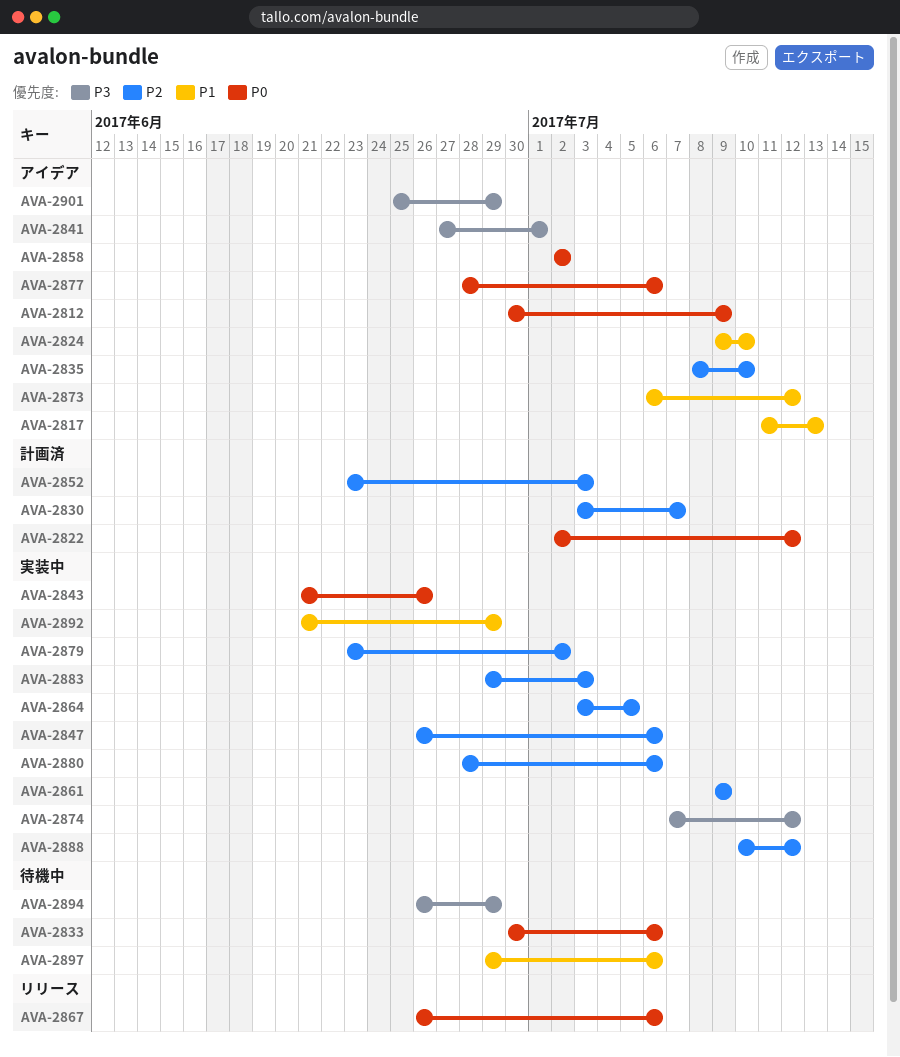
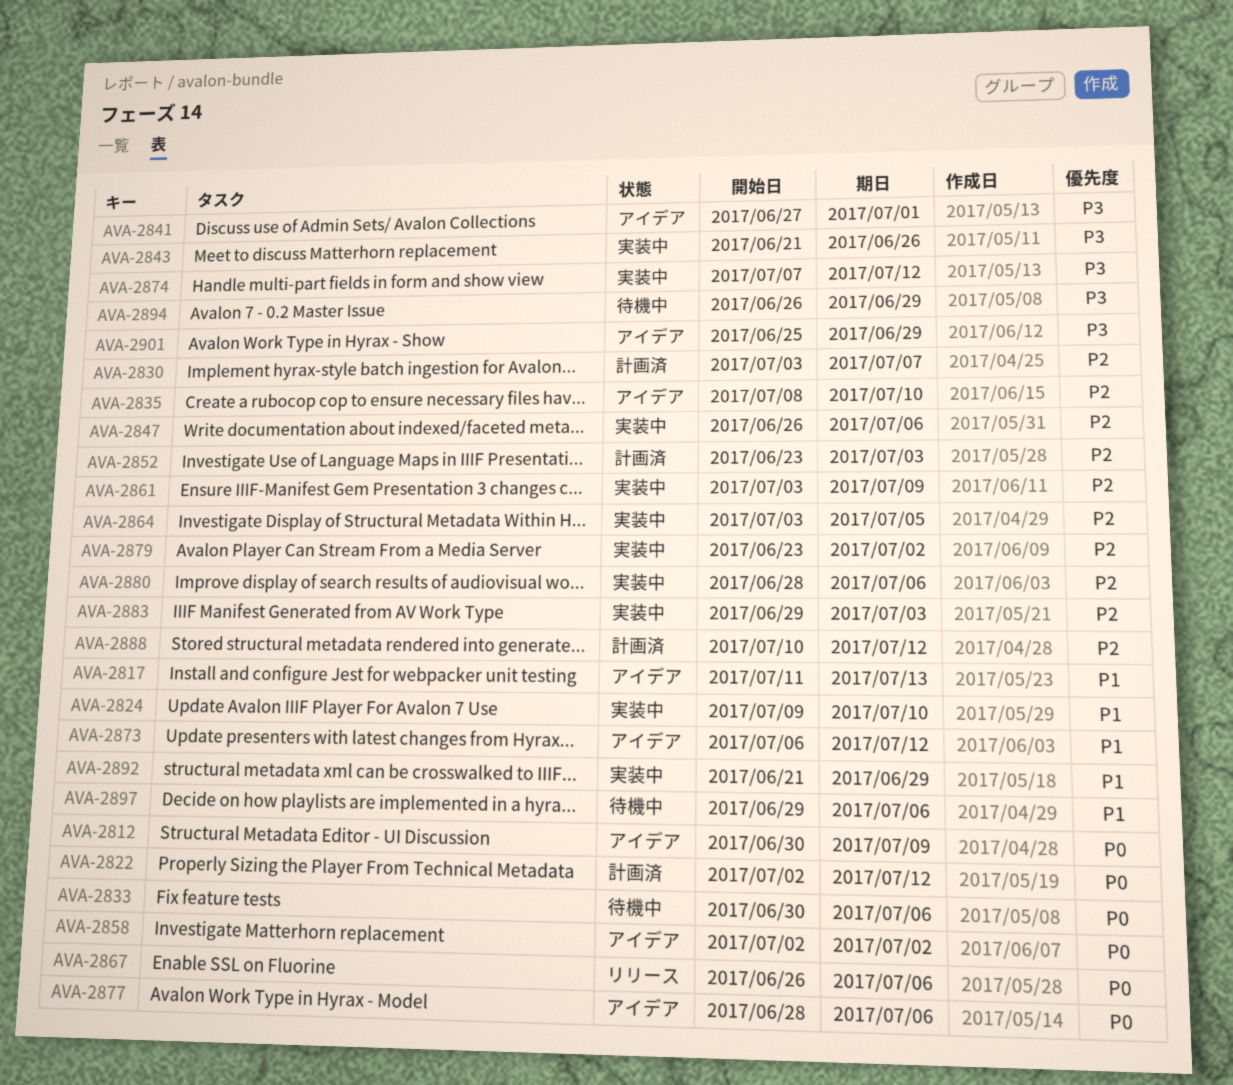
AVA-2824, status: アイデア -> 実装中
AVA-2843, priority: P0 -> P3
AVA-2861, start: Jul 9 -> Jul 3
AVA-2888, status: 実装中 -> 計画済

